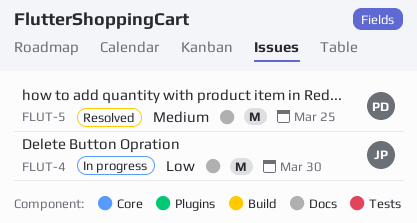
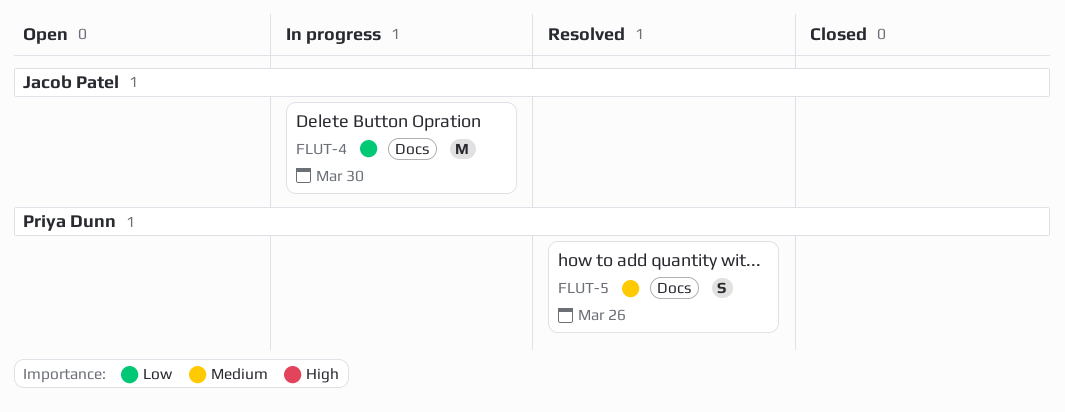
FLUT-5, estimate: M -> S
FLUT-5, due: Mar 25 -> Mar 26

